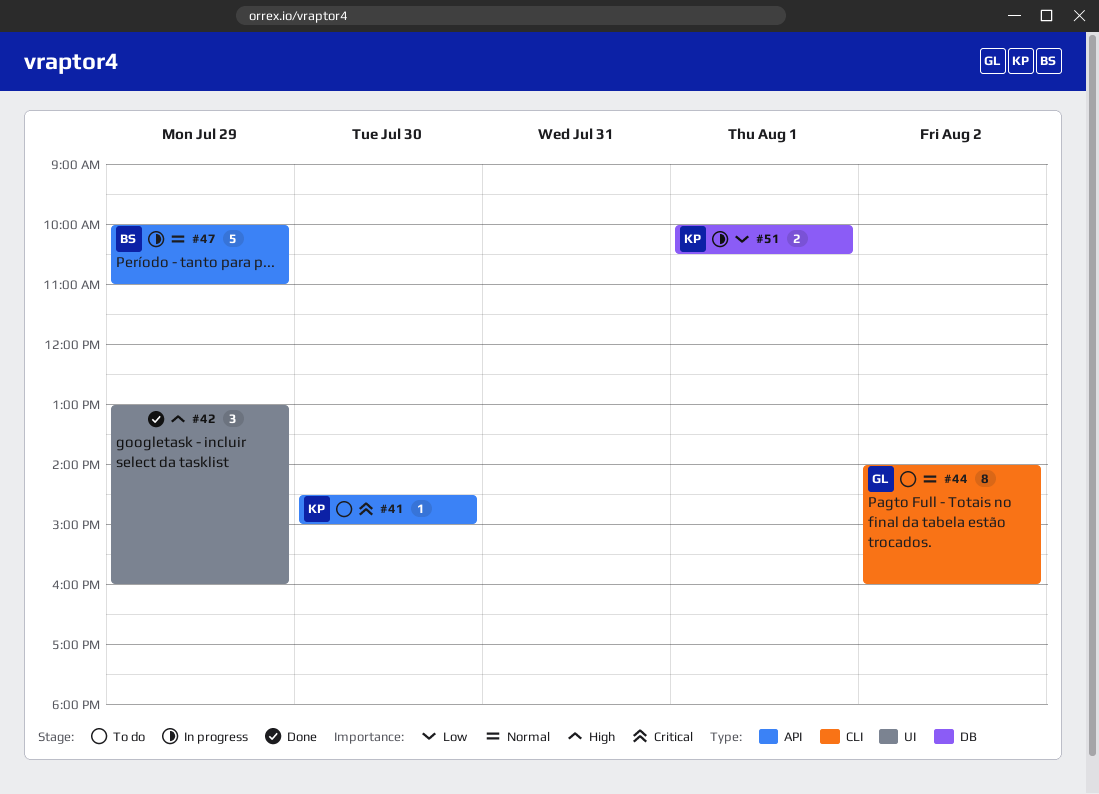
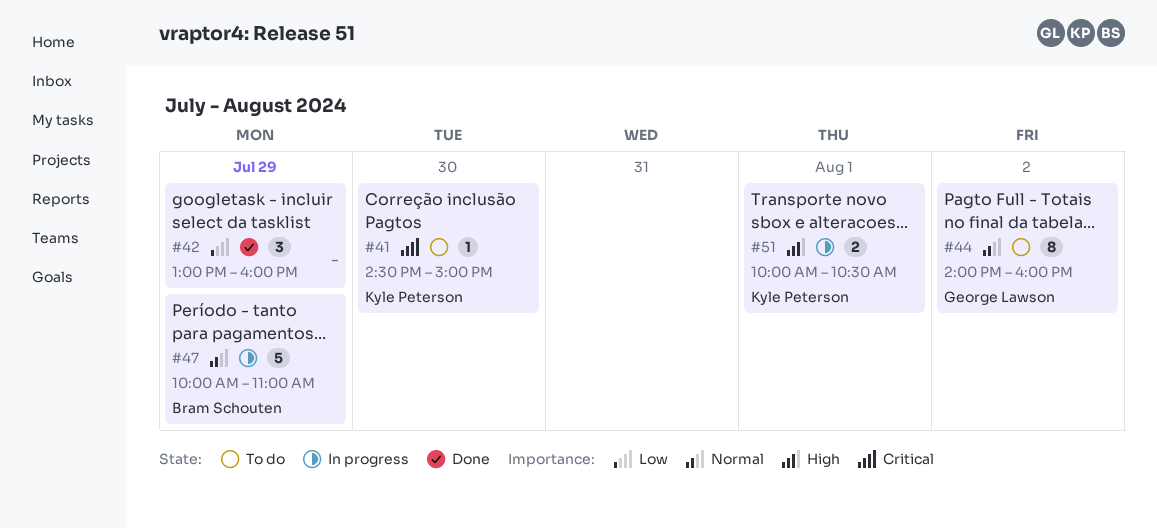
#42, priority: High -> Low
#51, priority: Low -> High

